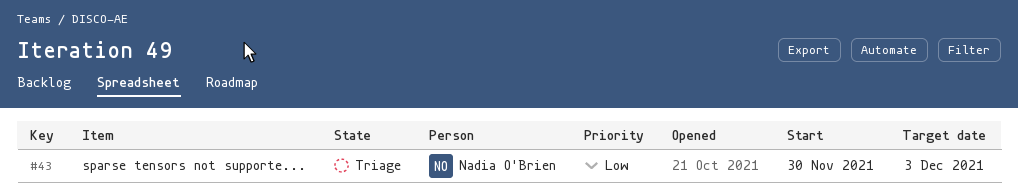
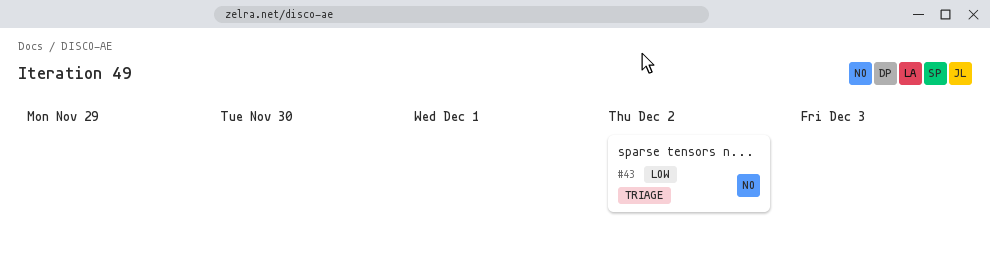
#43, due: Dec 3 -> Dec 2

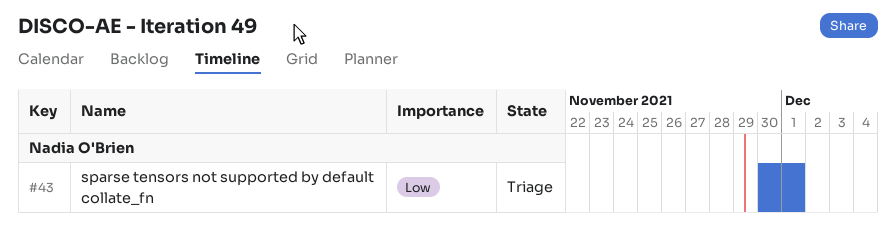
#43, due: Dec 2 -> Dec 1

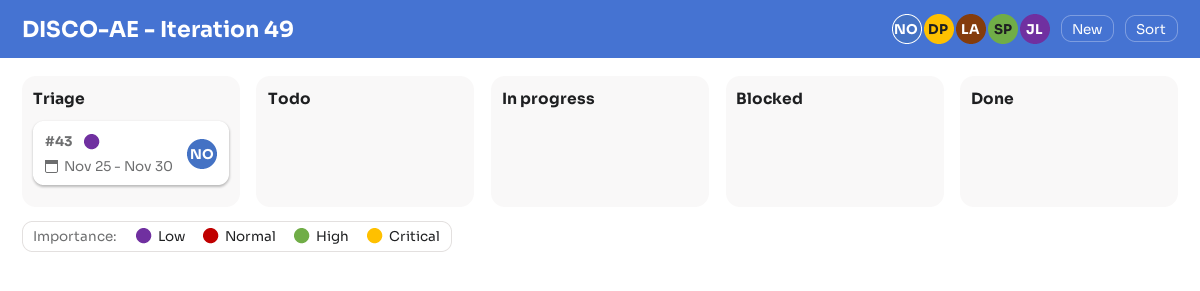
#43, start: Nov 30 -> Nov 25
#43, due: Dec 1 -> Nov 30

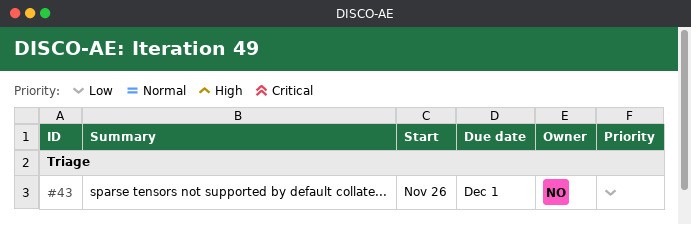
#43, start: Nov 25 -> Nov 26
#43, due: Nov 30 -> Dec 1

